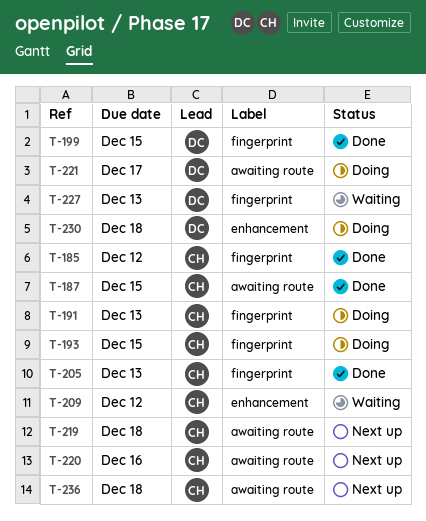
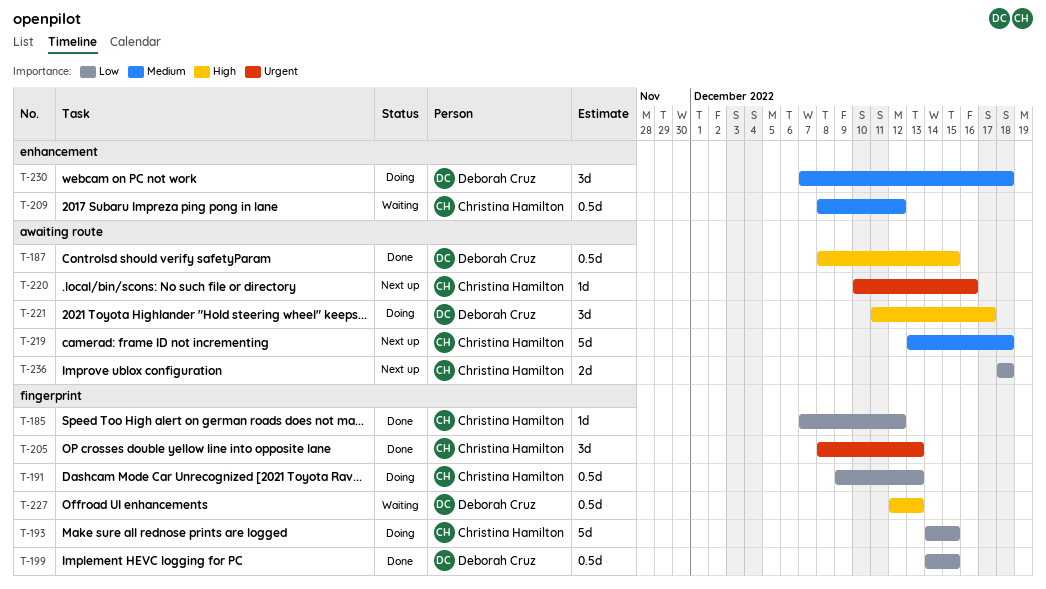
T-187, owner: Christina Hamilton -> Deborah Cruz

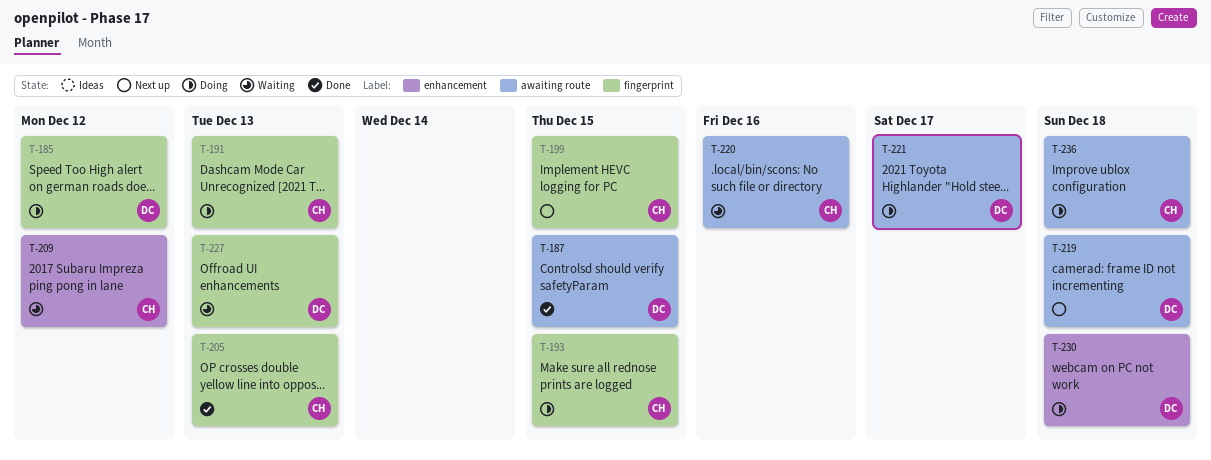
T-185, status: Done -> Doing
T-185, owner: Christina Hamilton -> Deborah Cruz
T-199, status: Done -> Next up
T-199, owner: Deborah Cruz -> Christina Hamilton
T-219, owner: Christina Hamilton -> Deborah Cruz
T-220, status: Next up -> Waiting
T-236, status: Next up -> Doing

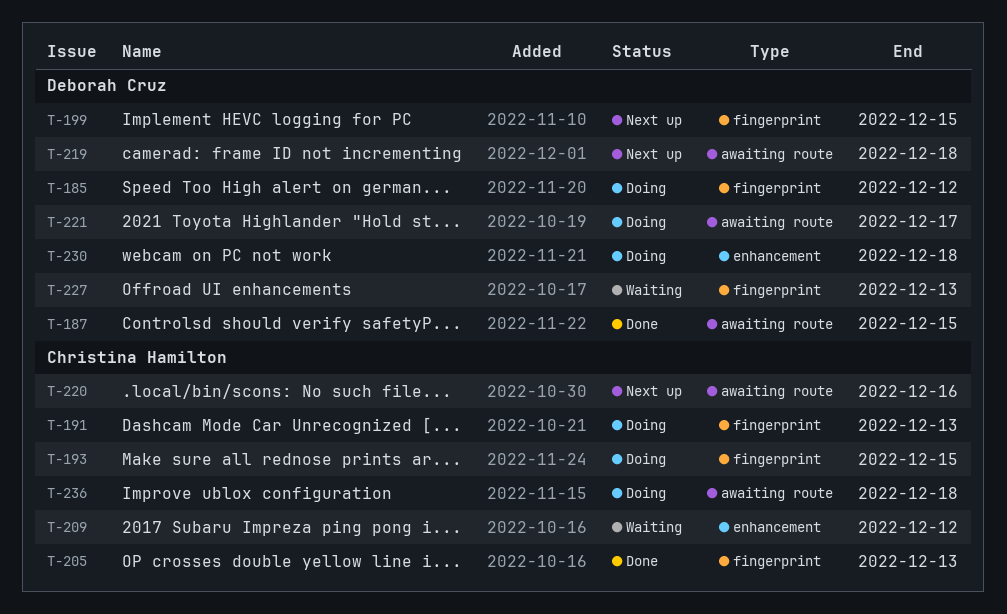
T-199, owner: Christina Hamilton -> Deborah Cruz
T-220, status: Waiting -> Next up

